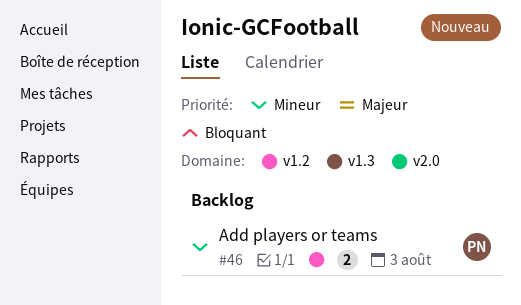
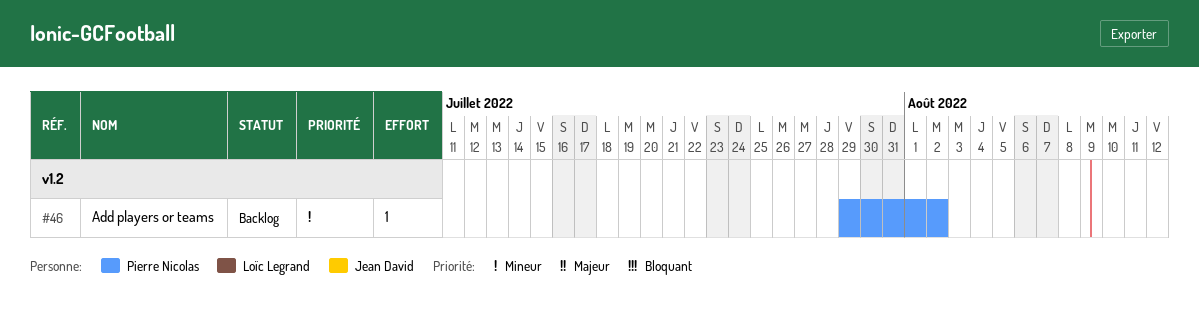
#46, estimate: 2 -> 1
#46, due: Aug 3 -> Aug 2

